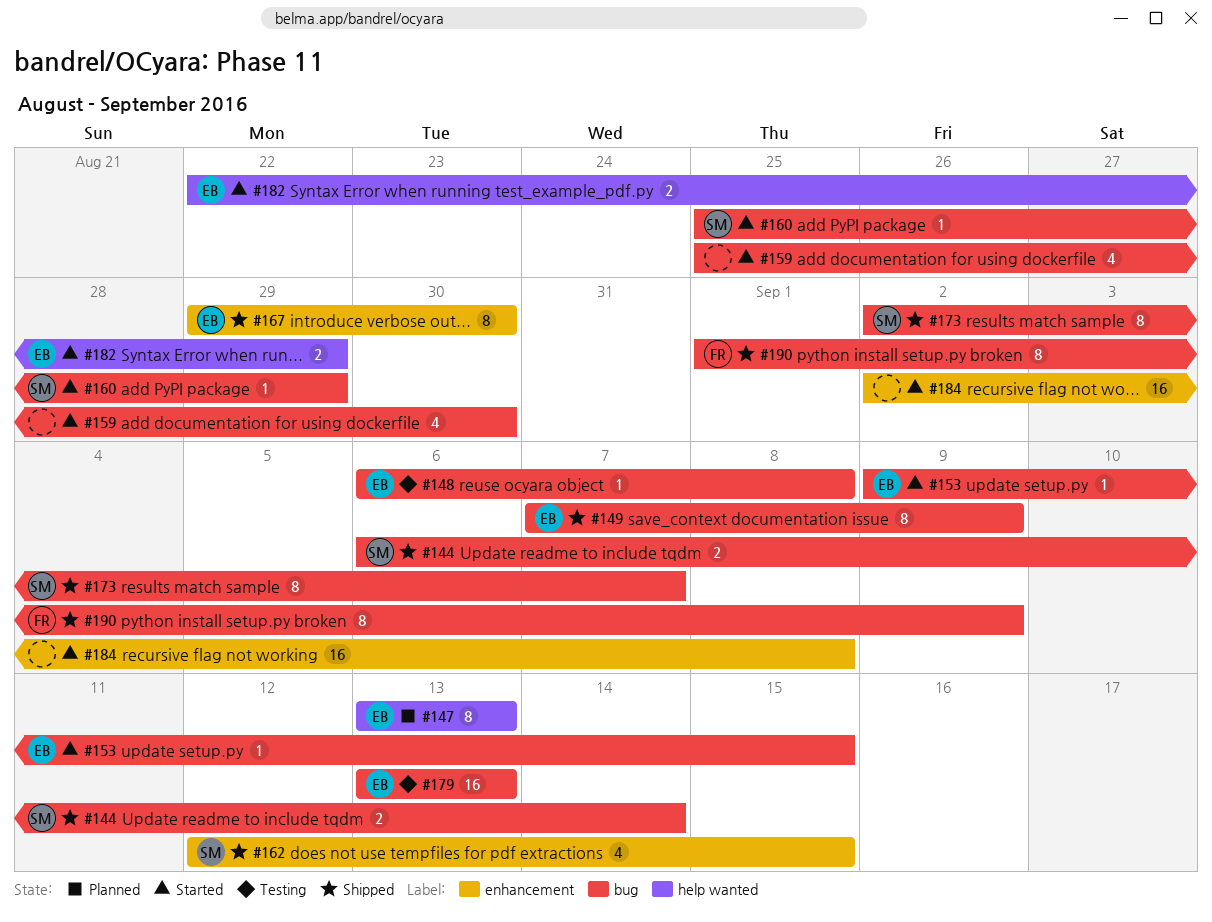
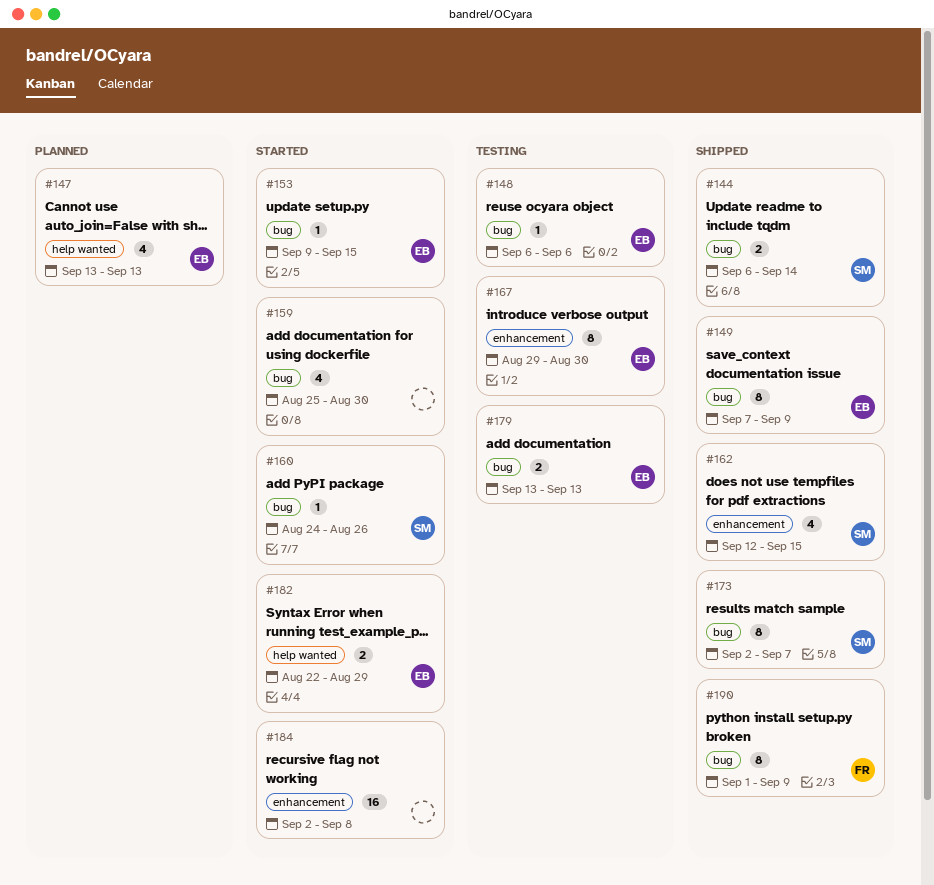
#147, estimate: 8 -> 4
#148, due: Sep 8 -> Sep 6
#160, start: Aug 25 -> Aug 24
#160, due: Aug 29 -> Aug 26
#167, status: Shipped -> Testing
#179, estimate: 16 -> 2

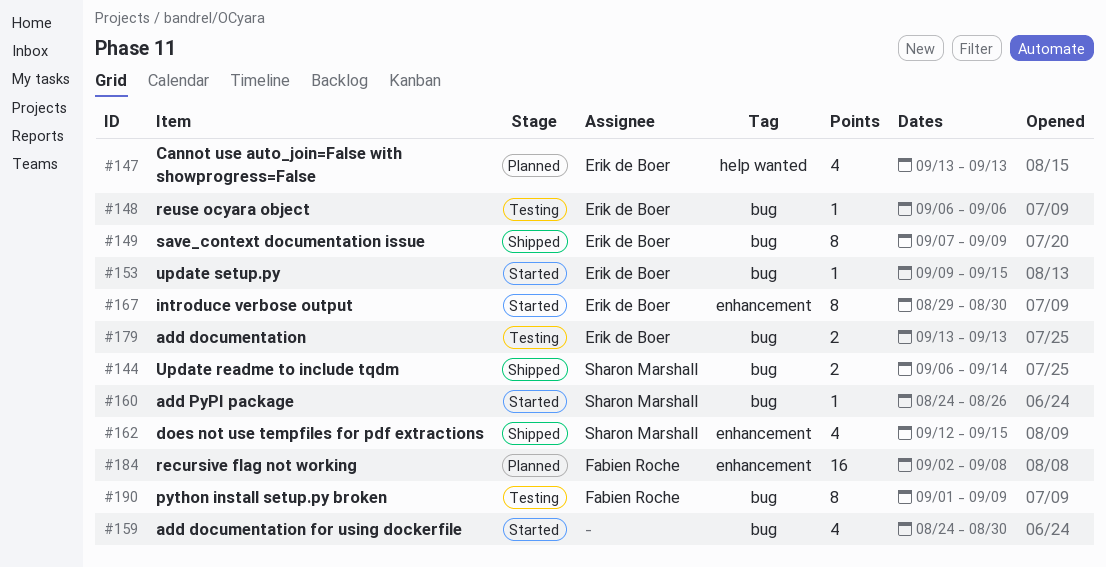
#159, start: Aug 25 -> Aug 24
#167, status: Testing -> Started
#173: present -> none
#182: present -> none
#184, status: Started -> Planned
#184, owner: none -> Fabien Roche
#190, status: Shipped -> Testing

